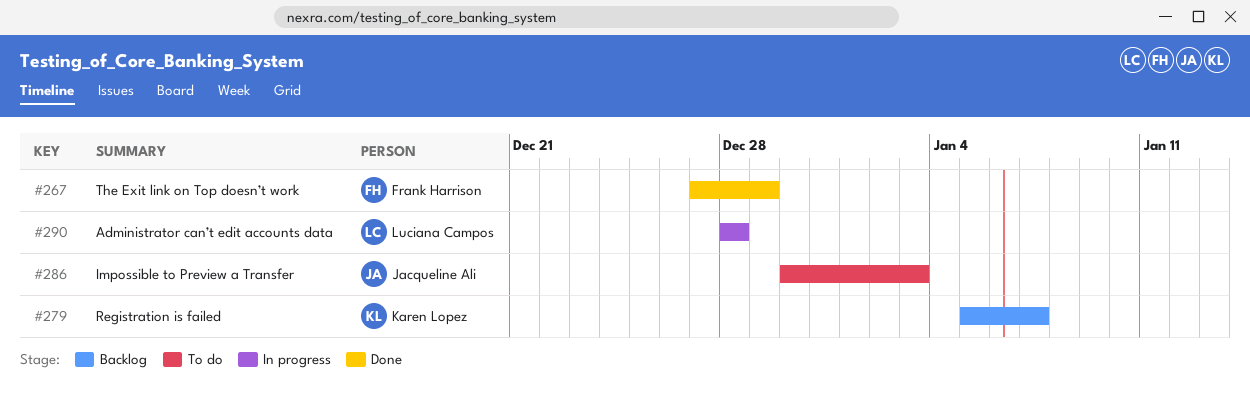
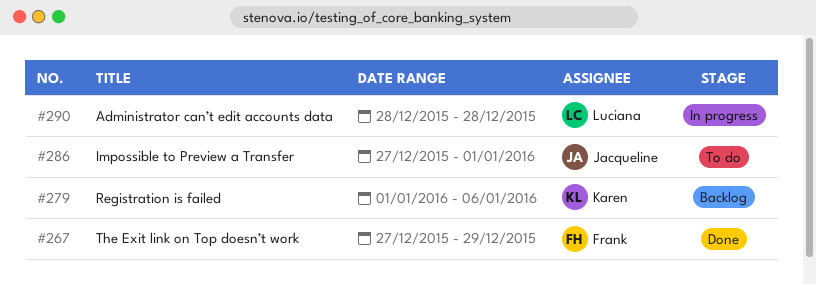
#279, start: Jan 5 -> Jan 1
#279, due: Jan 7 -> Jan 6
#286, start: Dec 30 -> Dec 27
#286, due: Jan 3 -> Jan 1

